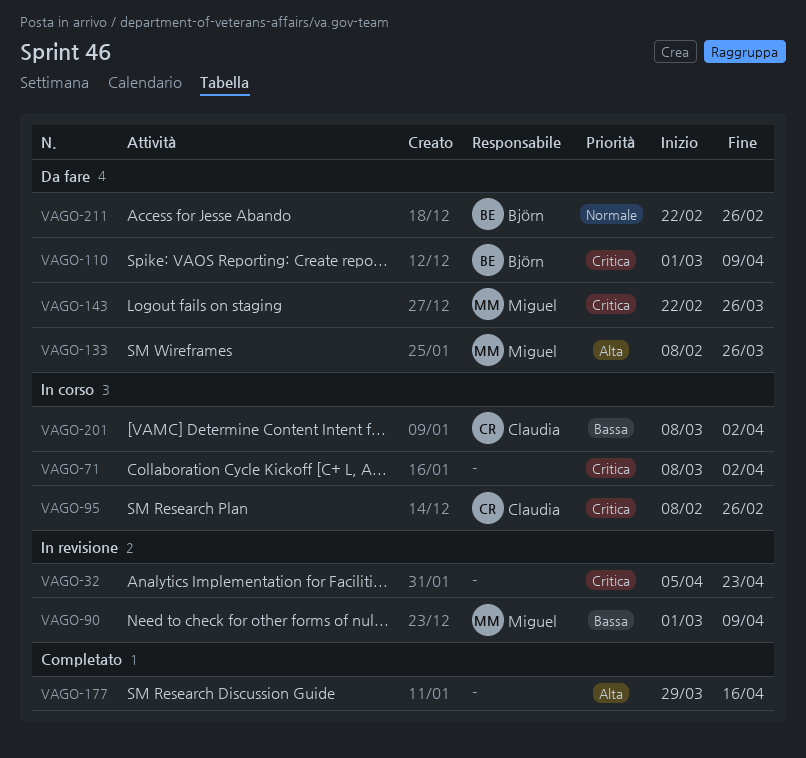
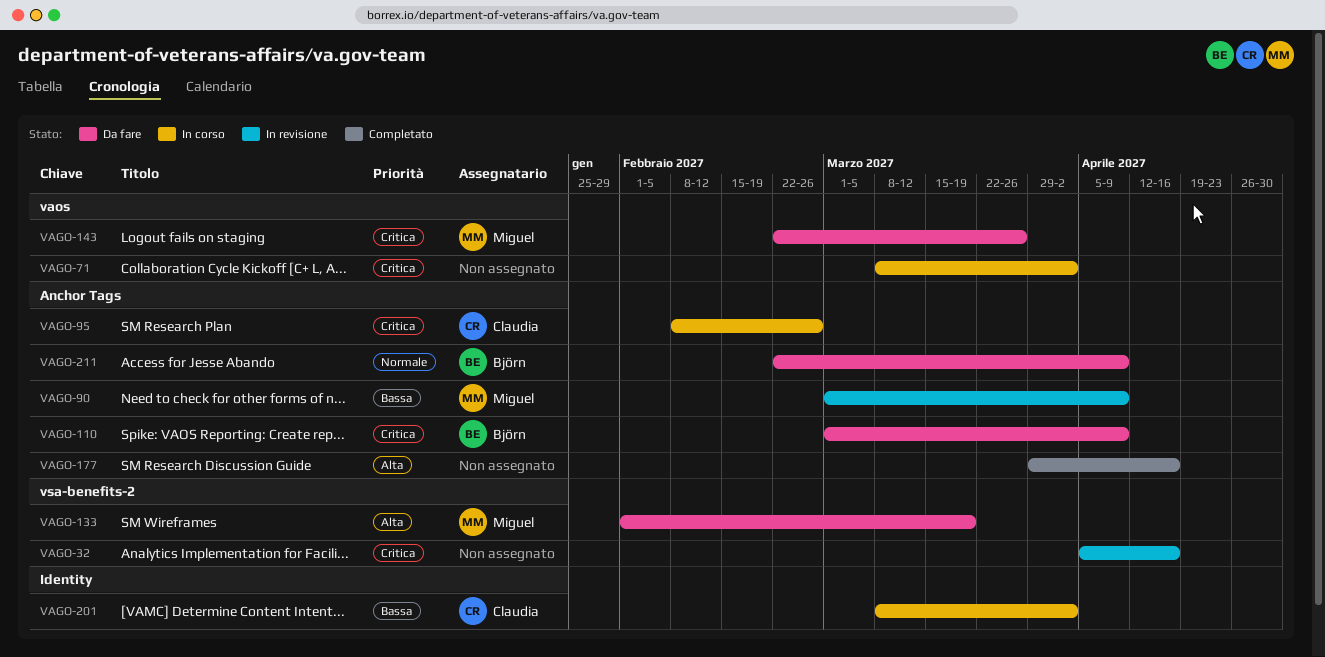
VAGO-32, due: Apr 23 -> Apr 16
VAGO-133, start: Feb 8 -> Feb 1
VAGO-133, due: Mar 26 -> Mar 19
VAGO-211, due: Feb 26 -> Apr 9

